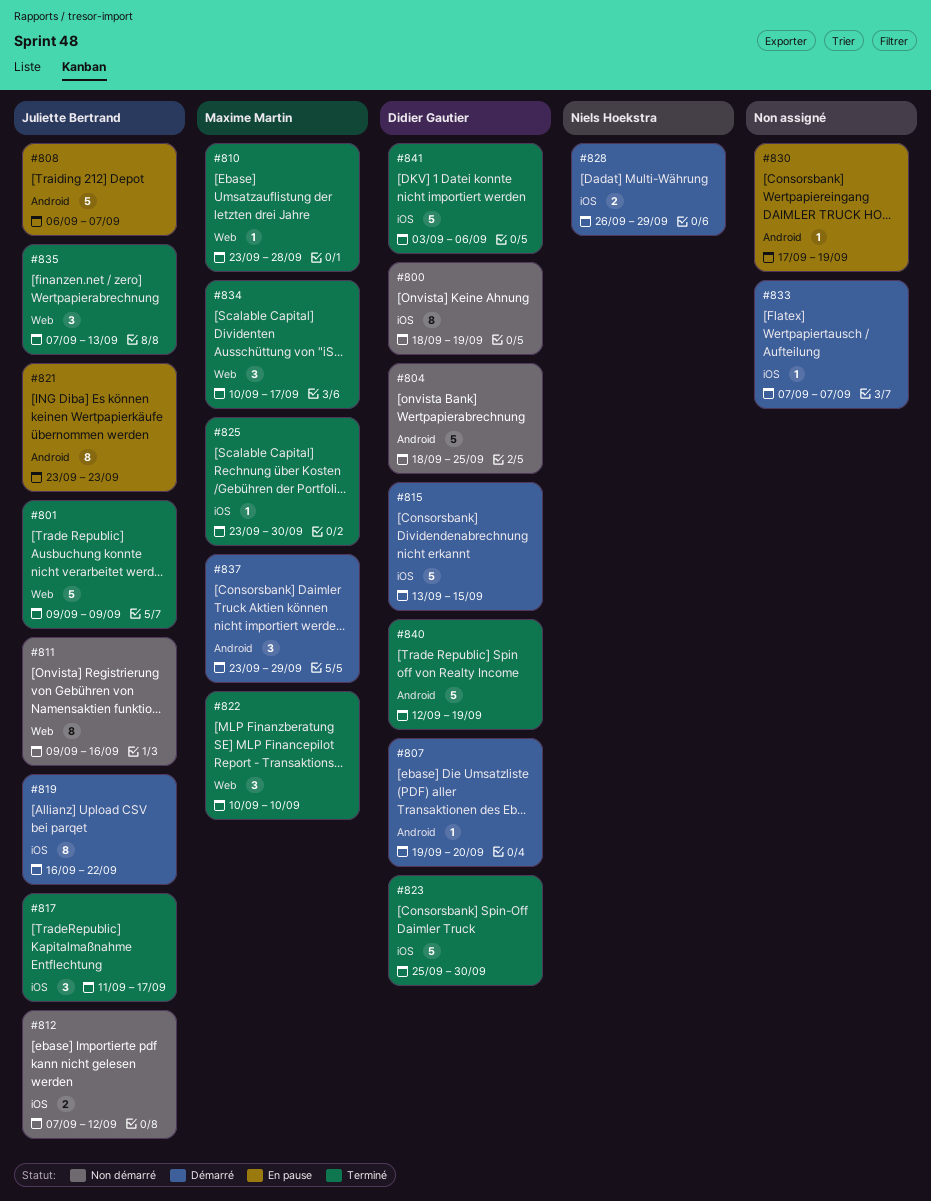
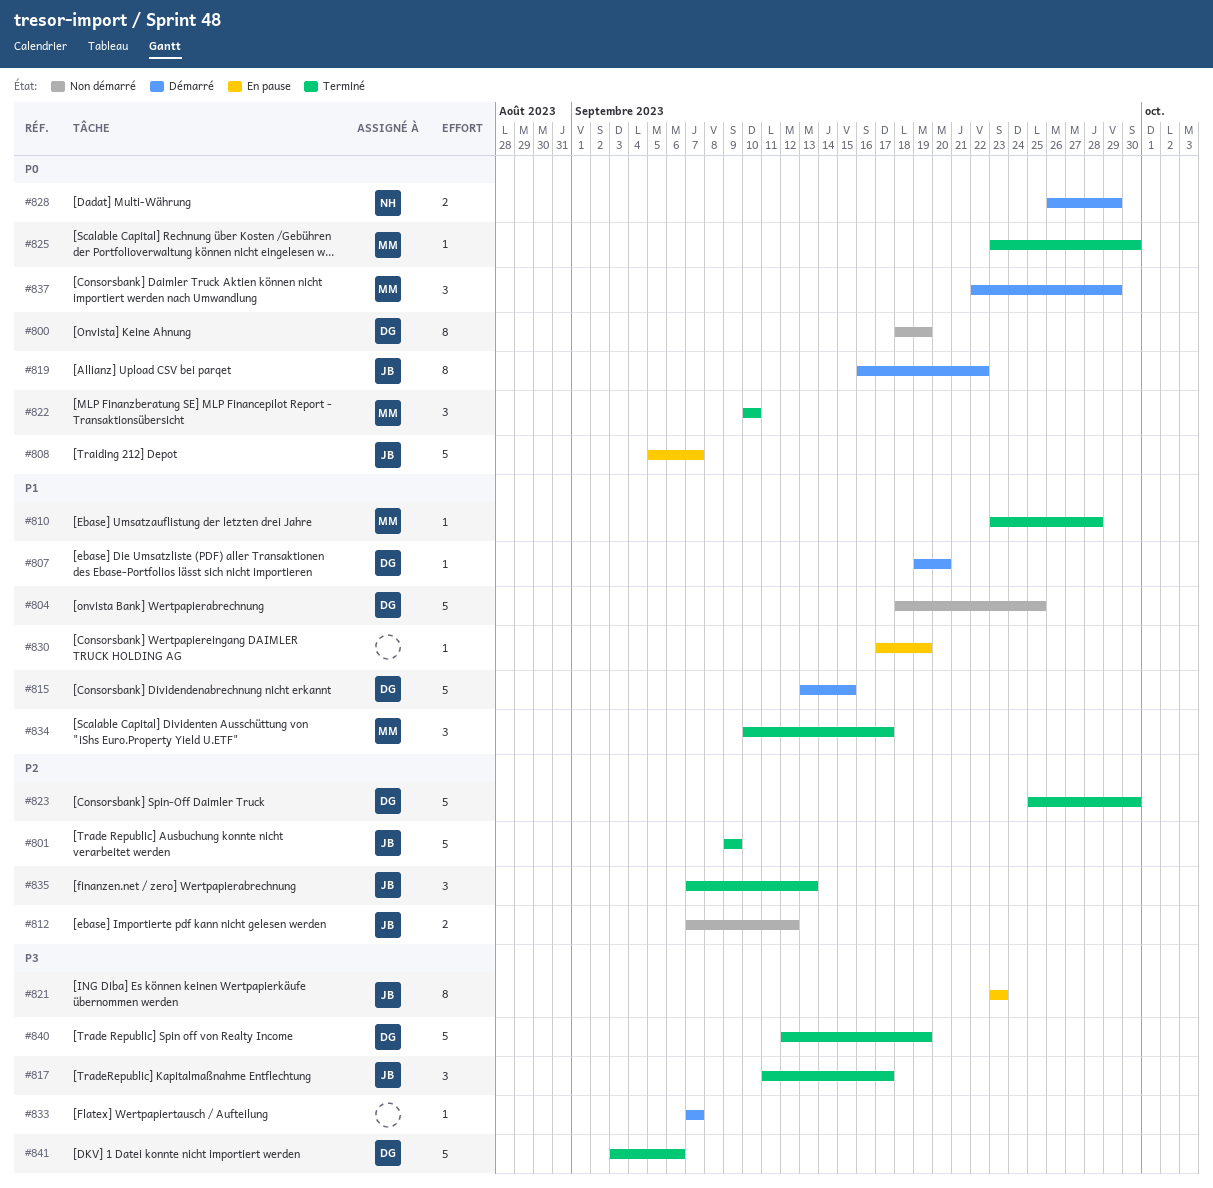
#808, start: Sep 6 -> Sep 5
#811: present -> none
#837, start: Sep 23 -> Sep 22

